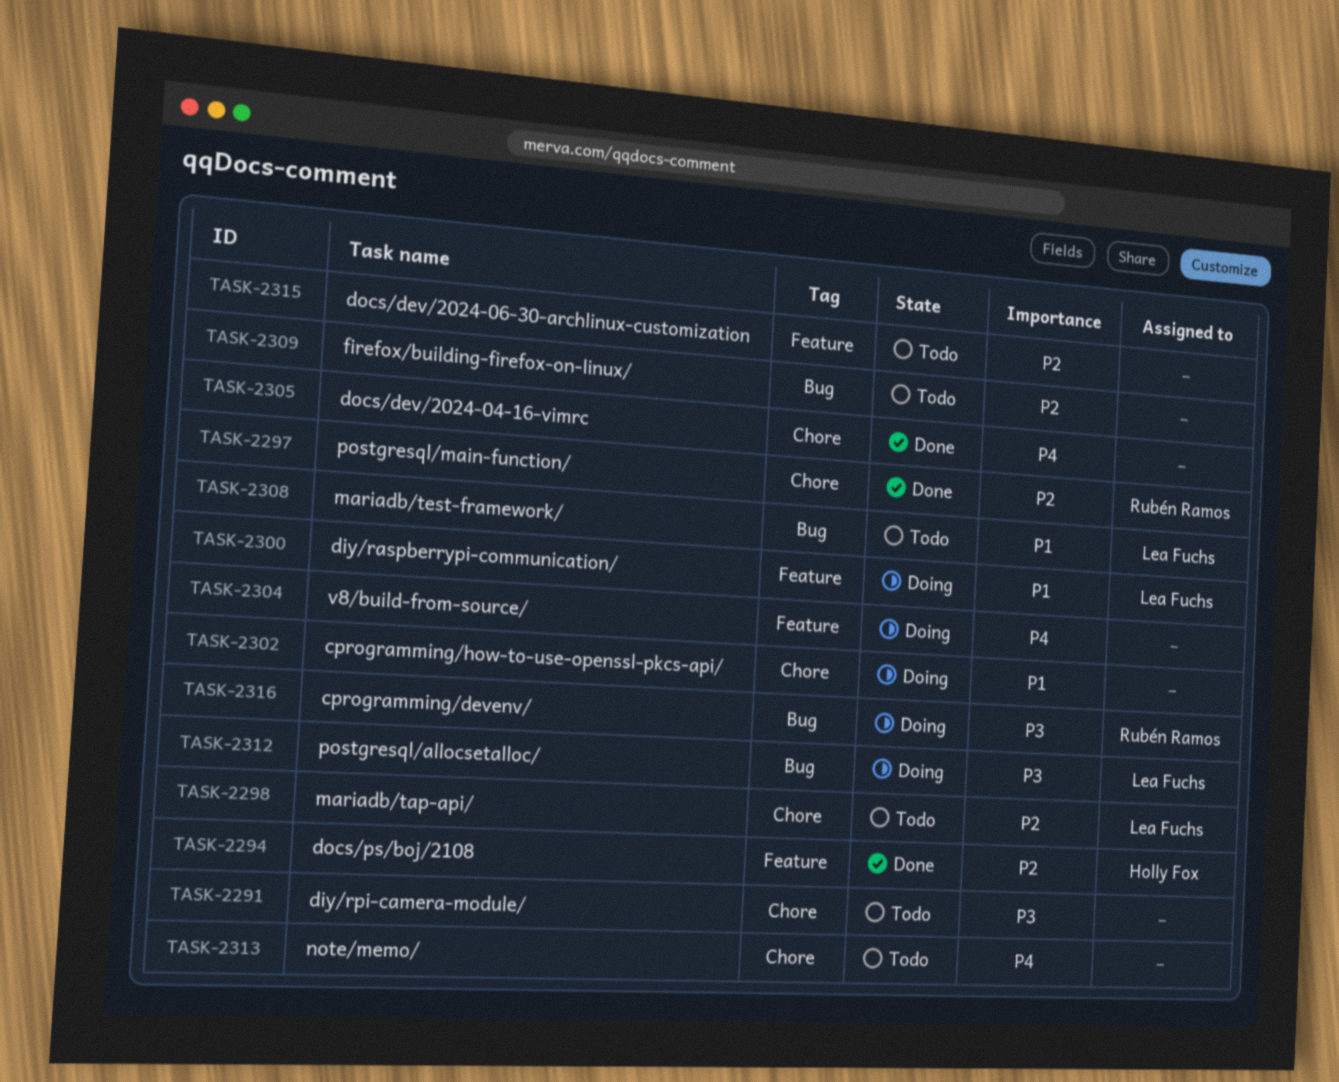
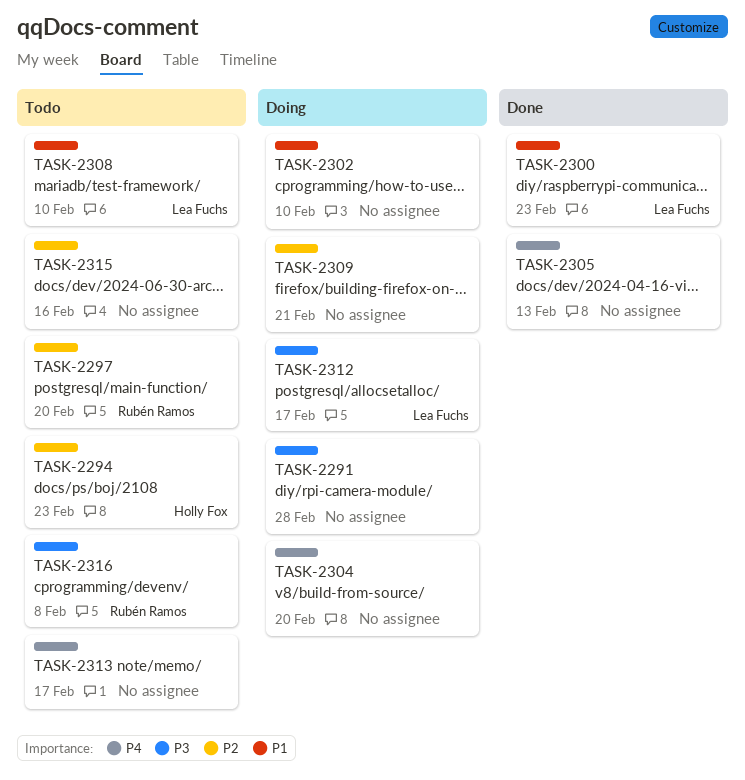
TASK-2291, status: Todo -> Doing
TASK-2294, status: Done -> Todo
TASK-2297, status: Done -> Todo
TASK-2298: present -> none
TASK-2300, status: Doing -> Done
TASK-2309, status: Todo -> Doing
TASK-2316, status: Doing -> Todo

